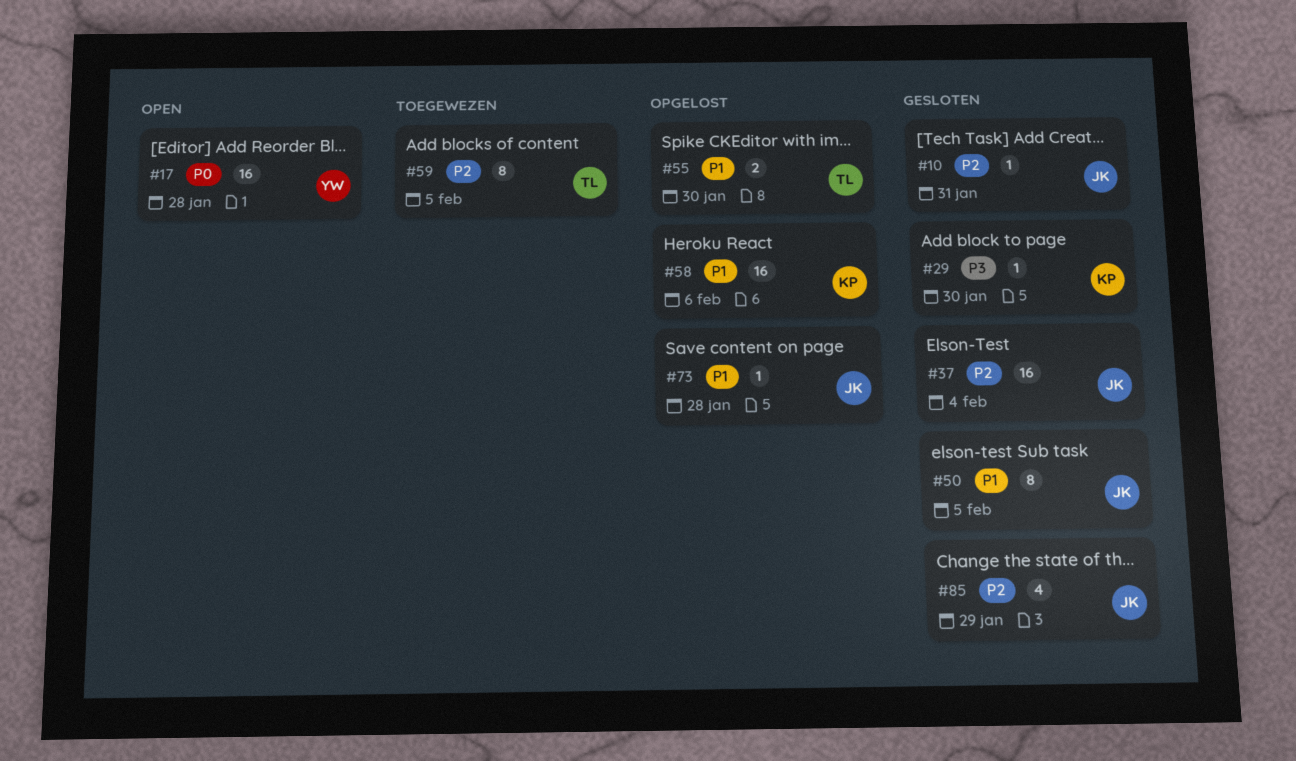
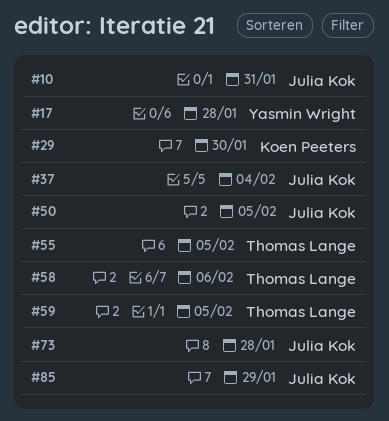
#55, due: Jan 30 -> Feb 5
#58, owner: Koen Peeters -> Thomas Lange

